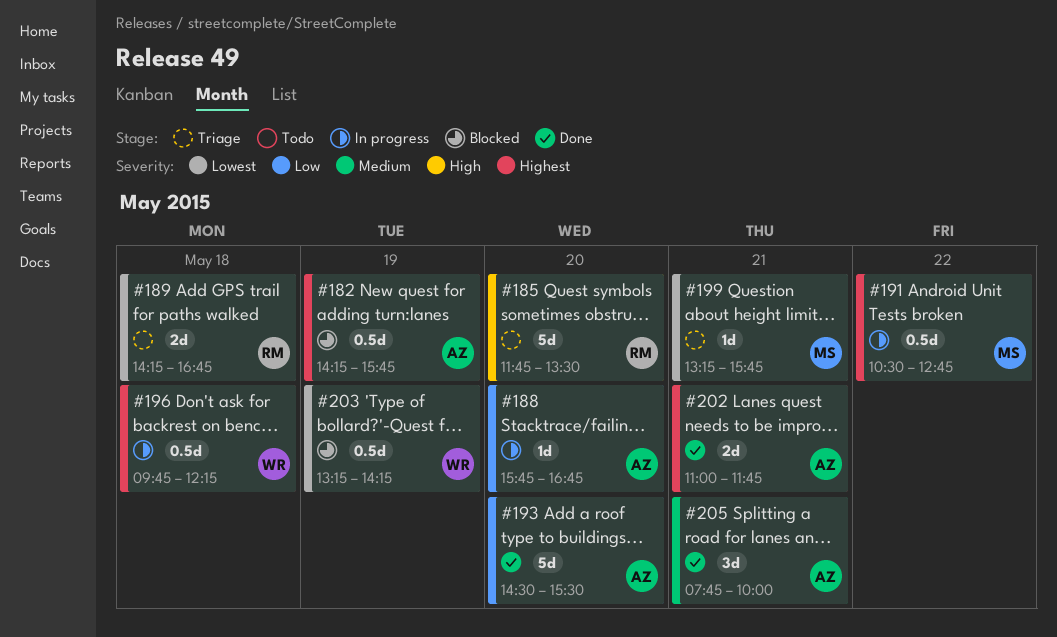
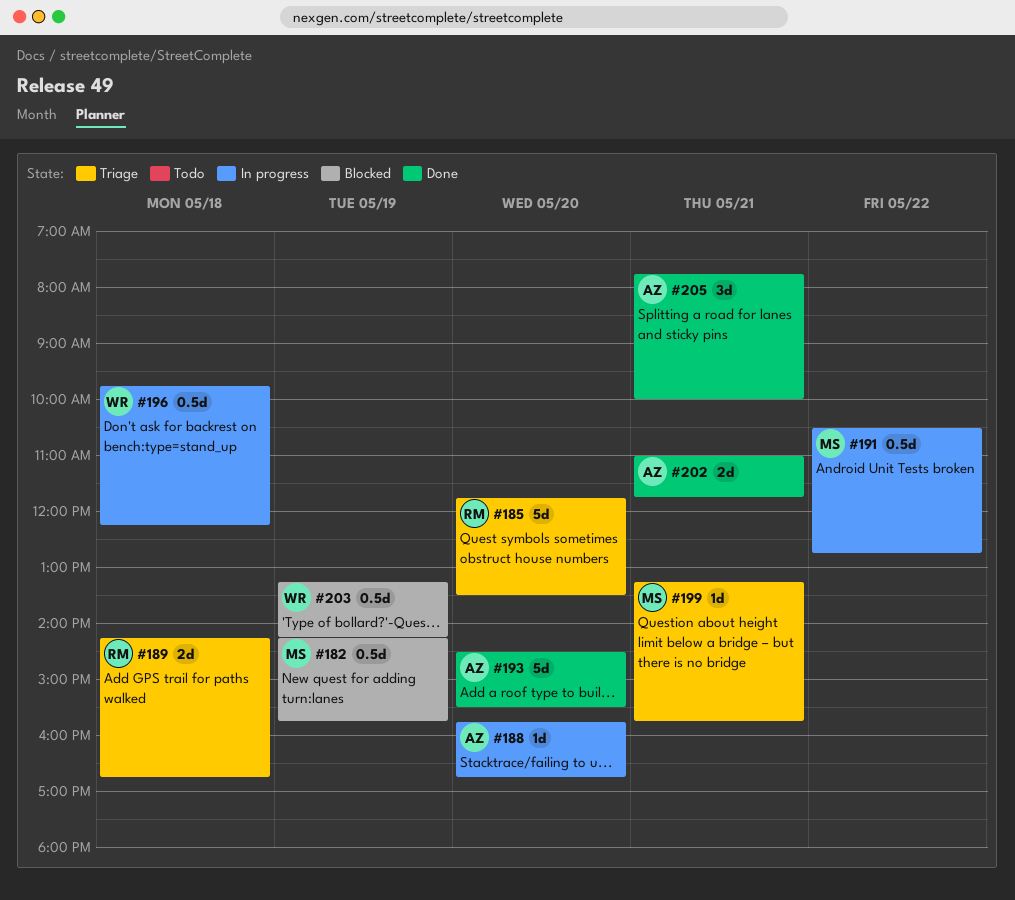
#182, owner: AZ -> MS

